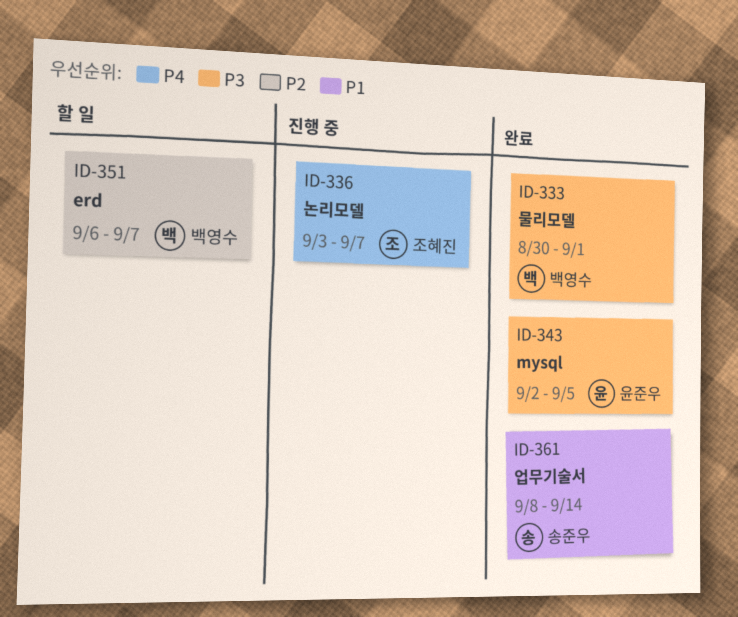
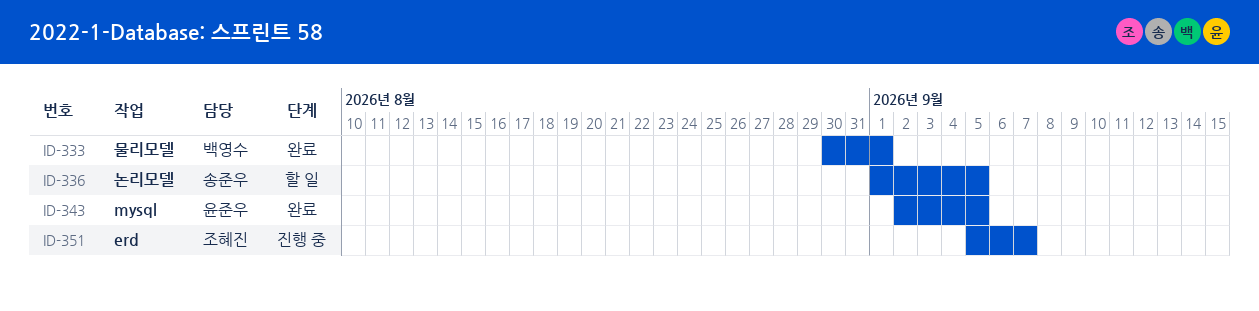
ID-336, status: 진행 중 -> 할 일
ID-336, owner: 조혜진 -> 송준우
ID-336, start: Sep 3 -> Sep 1
ID-336, due: Sep 7 -> Sep 5
ID-351, status: 할 일 -> 진행 중
ID-351, owner: 백영수 -> 조혜진
ID-351, start: Sep 6 -> Sep 5
ID-361: present -> none

